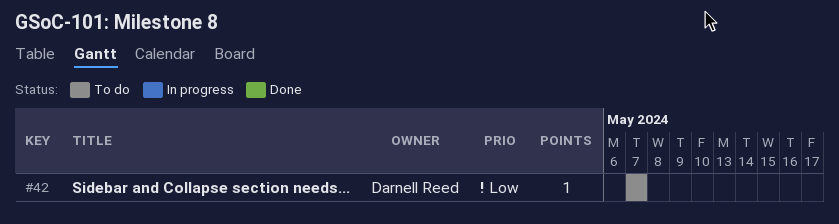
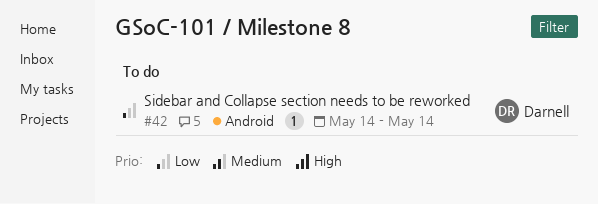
#42, start: May 7 -> May 14
#42, due: May 7 -> May 14

